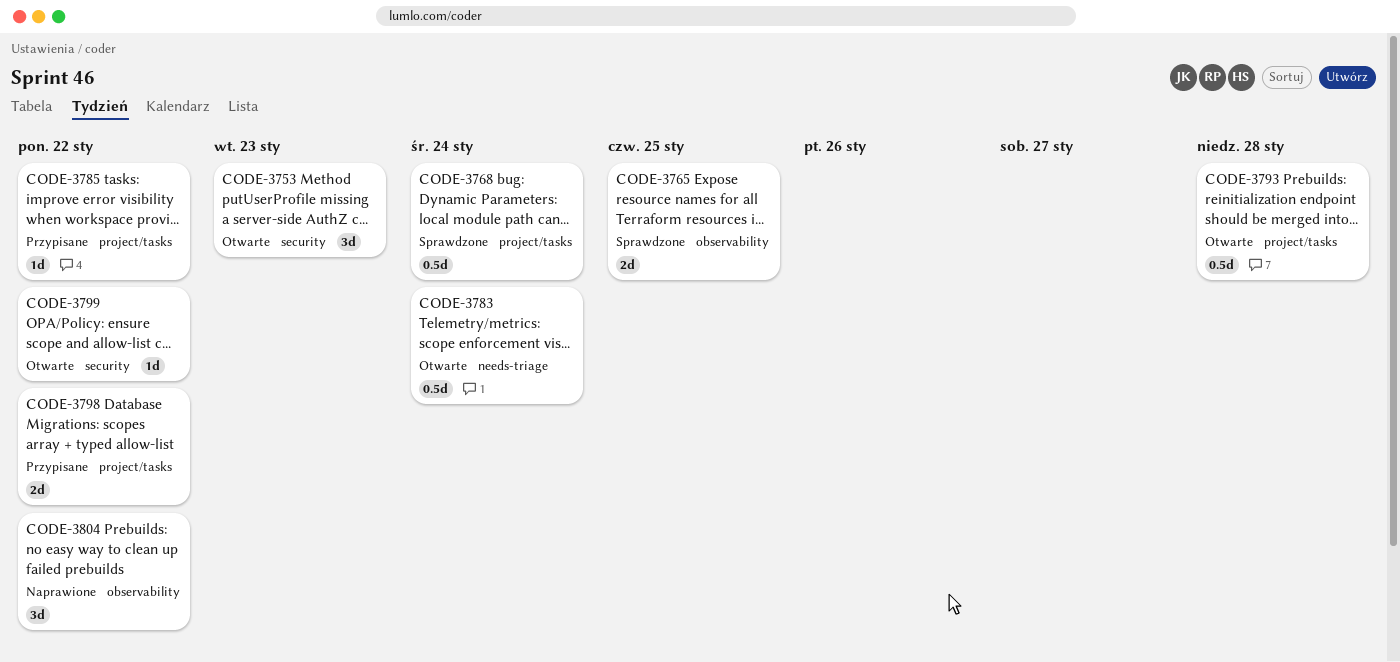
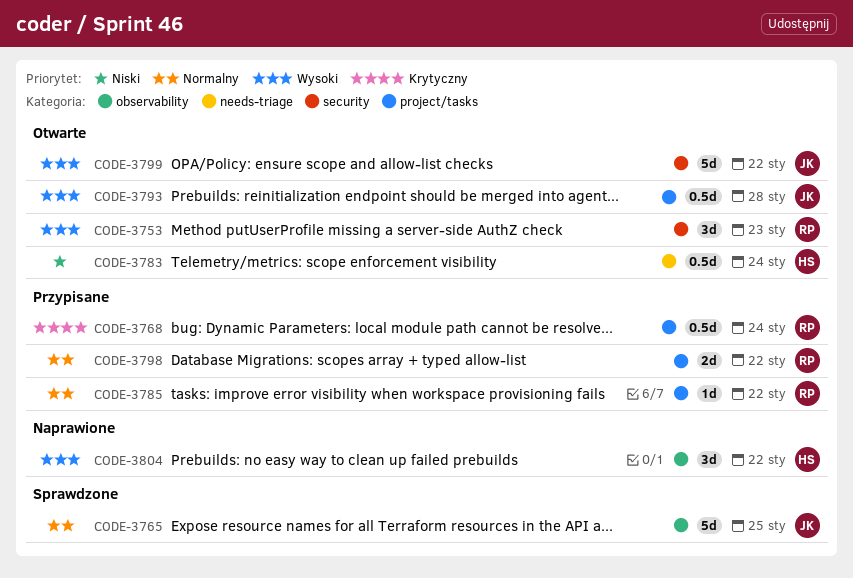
CODE-3765, estimate: 2d -> 5d
CODE-3768, status: Sprawdzone -> Przypisane
CODE-3799, estimate: 1d -> 5d

